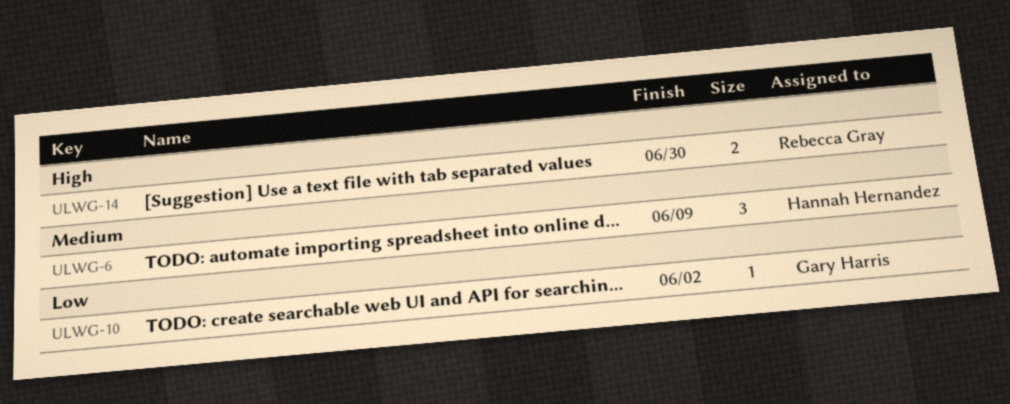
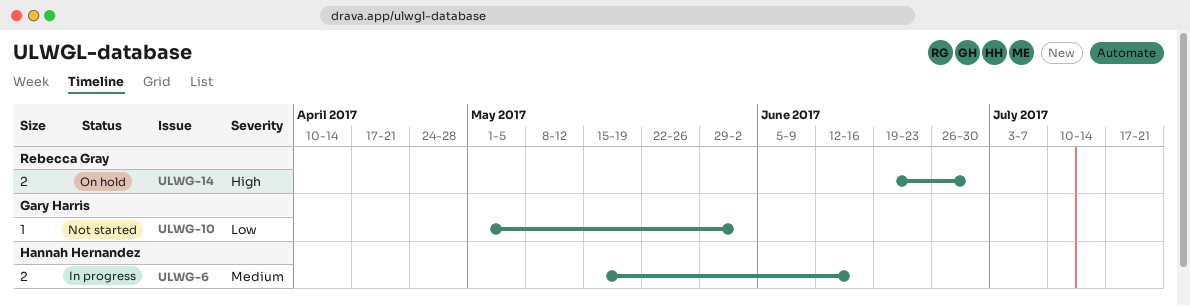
ULWG-6, estimate: 3 -> 2
ULWG-6, due: Jun 9 -> Jun 16

